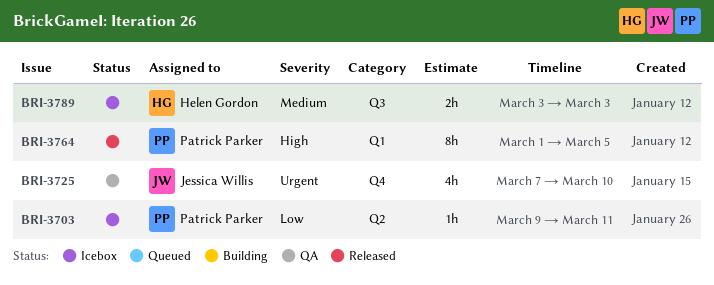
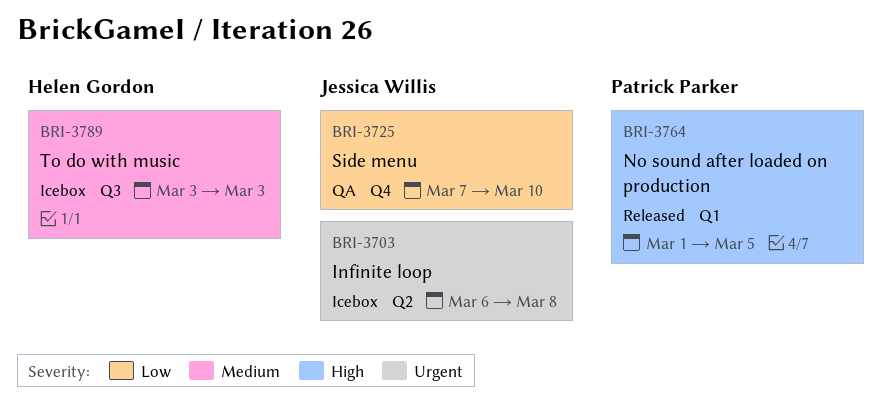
BRI-3703, owner: Patrick Parker -> Jessica Willis
BRI-3703, priority: Low -> Urgent
BRI-3703, start: Mar 9 -> Mar 6
BRI-3703, due: Mar 11 -> Mar 8
BRI-3725, priority: Urgent -> Low

